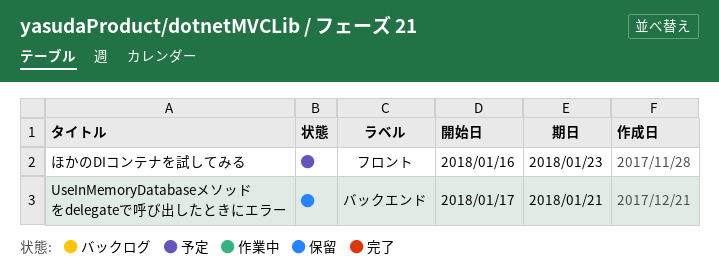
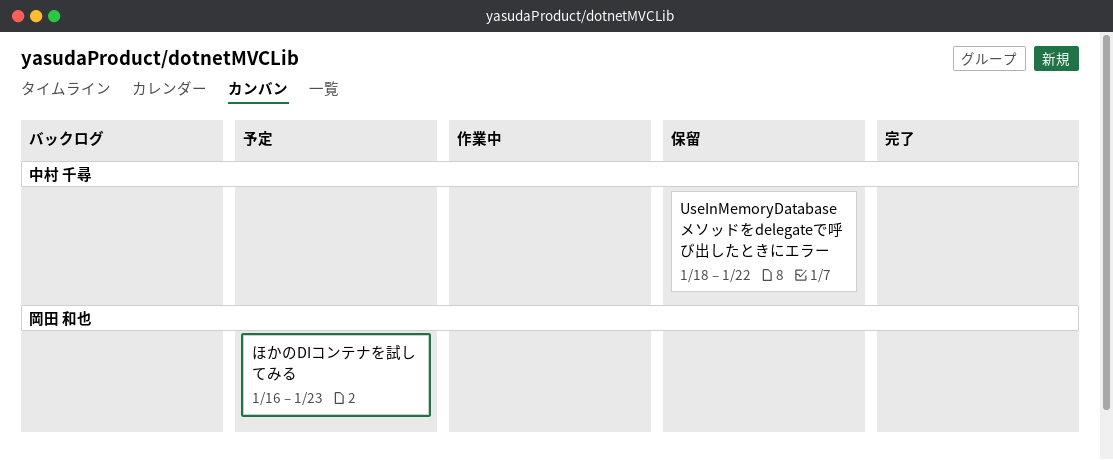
UseInMemoryDatabaseメソッドをdelegateで呼び出したときにエラー, start: Jan 17 -> Jan 18
UseInMemoryDatabaseメソッドをdelegateで呼び出したときにエラー, due: Jan 21 -> Jan 22

